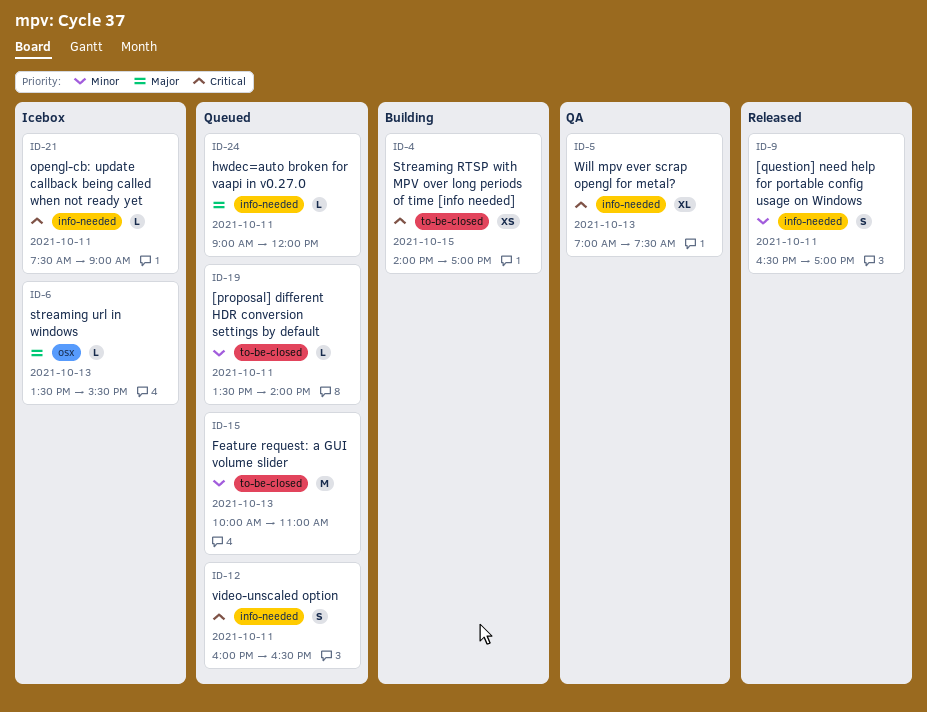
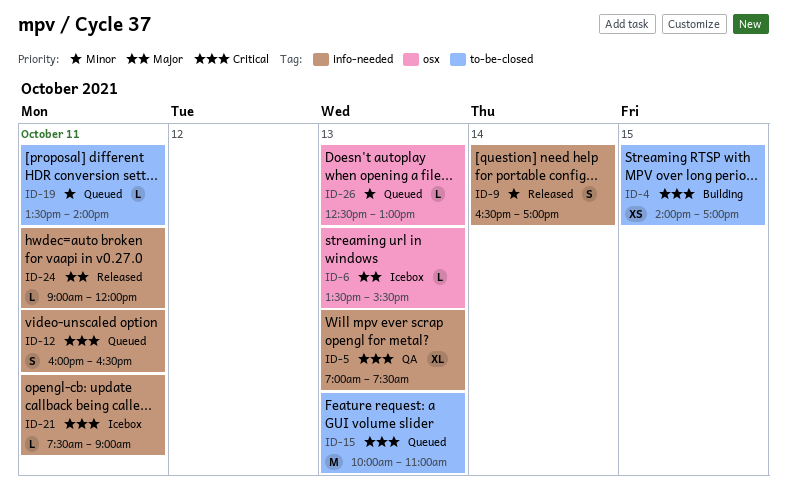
ID-9, day: Oct 11 -> Oct 14
ID-15, priority: Minor -> Critical
ID-24, status: Queued -> Released
ID-26: none -> present

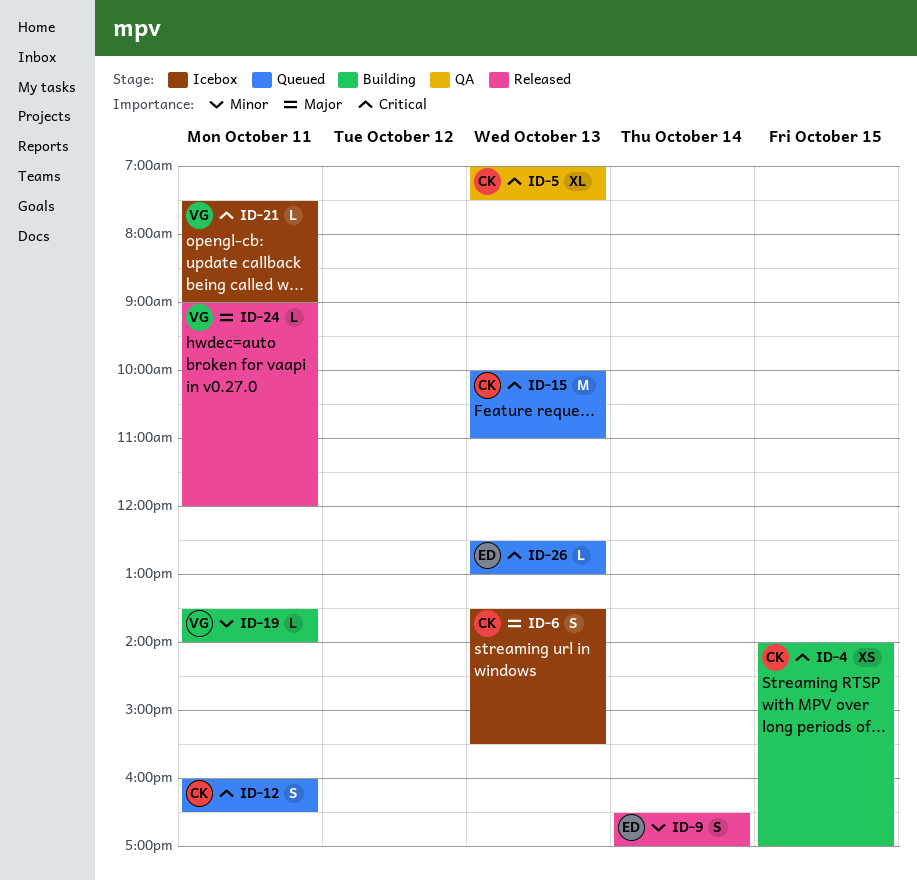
ID-6, estimate: L -> S
ID-19, status: Queued -> Building
ID-26, priority: Minor -> Critical

